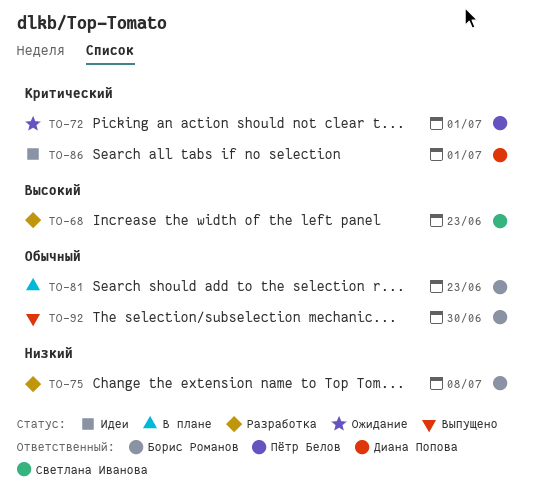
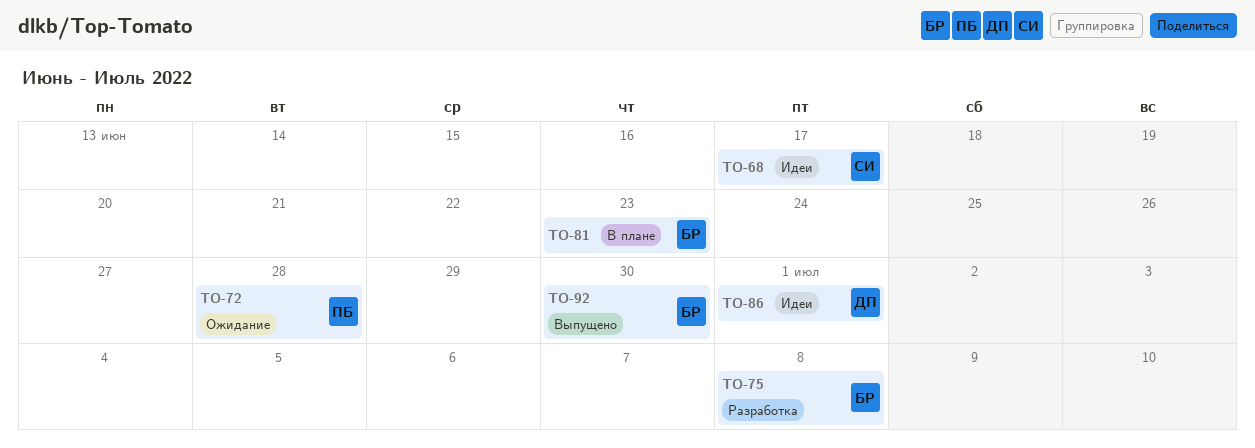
TO-68, status: Разработка -> Идеи
TO-68, due: Jun 23 -> Jun 17
TO-72, due: Jul 1 -> Jun 28

